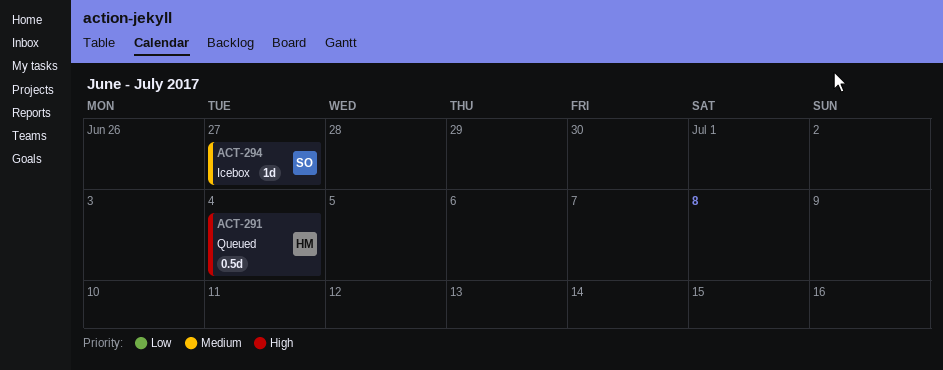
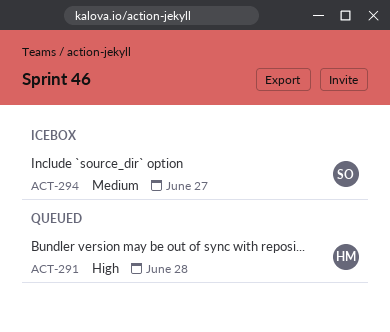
ACT-291, due: Jul 4 -> Jun 28

